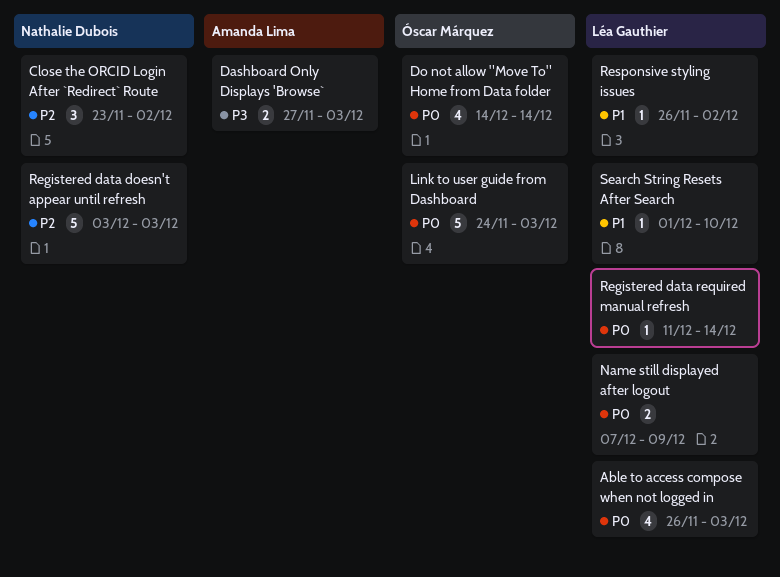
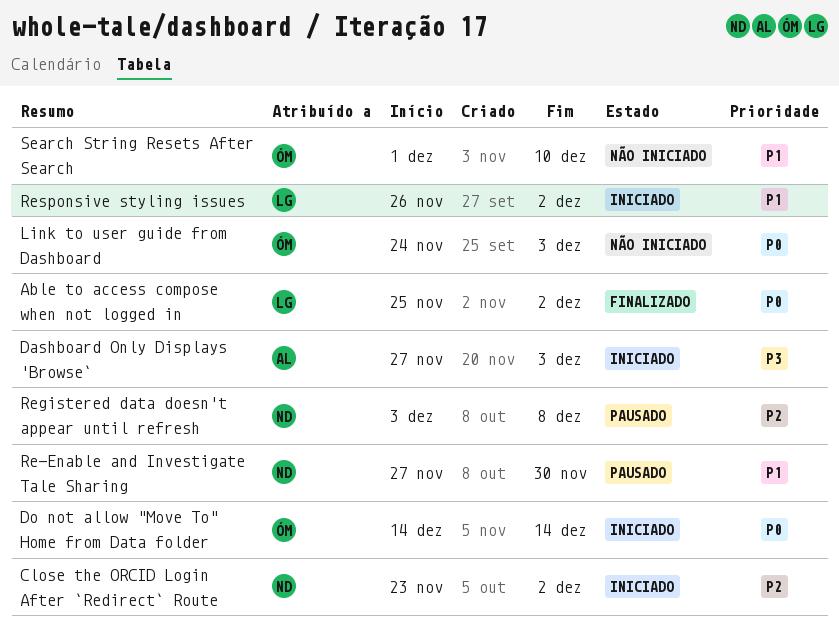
Able to access compose when not logged in, start: Nov 26 -> Nov 25
Able to access compose when not logged in, due: Dec 3 -> Dec 2
Name still displayed after logout: present -> none
Re-Enable and Investigate Tale Sharing: none -> present
Registered data doesn't appear until refresh, due: Dec 3 -> Dec 8
Registered data required manual refresh: present -> none
Search String Resets After Search, owner: Léa Gauthier -> Óscar Márquez

